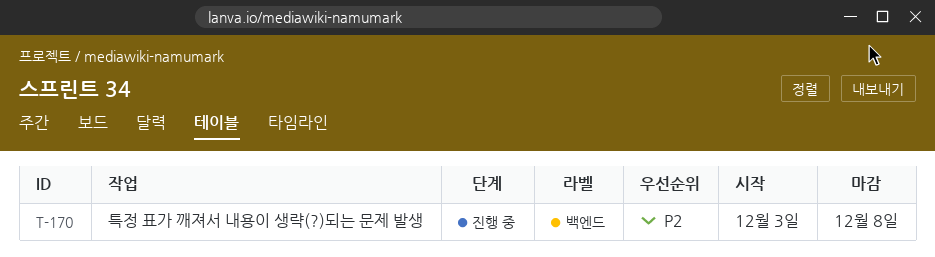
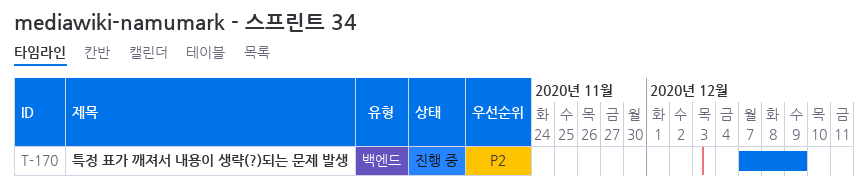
T-170, start: Dec 3 -> Dec 7
T-170, due: Dec 8 -> Dec 9

